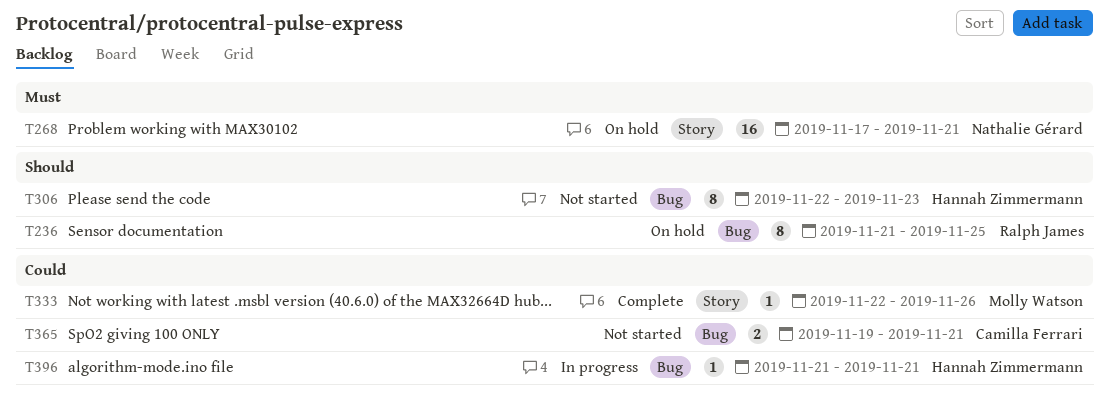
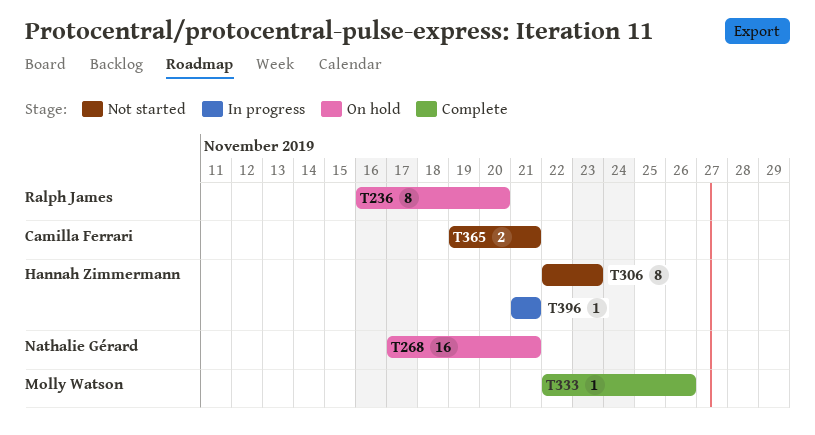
T236, start: Nov 21 -> Nov 16
T236, due: Nov 25 -> Nov 20

